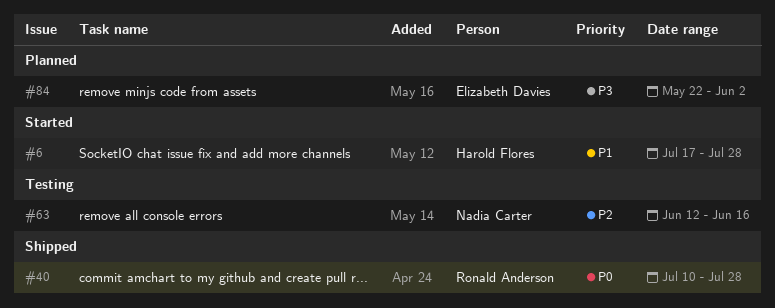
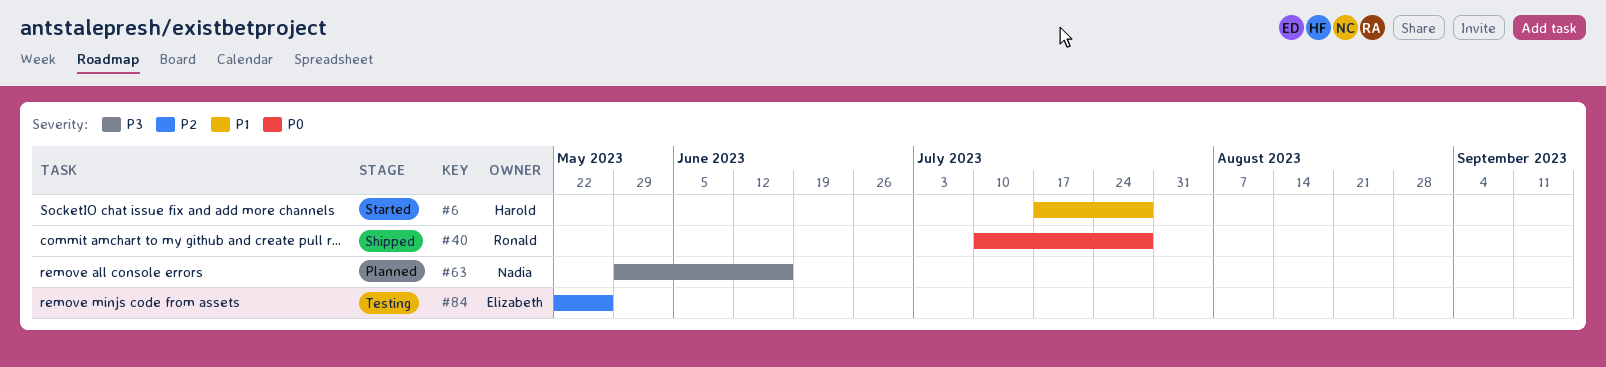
#63, status: Testing -> Planned
#63, priority: P2 -> P3
#63, start: Jun 12 -> May 29
#84, status: Planned -> Testing
#84, priority: P3 -> P2
#84, due: Jun 2 -> May 26

